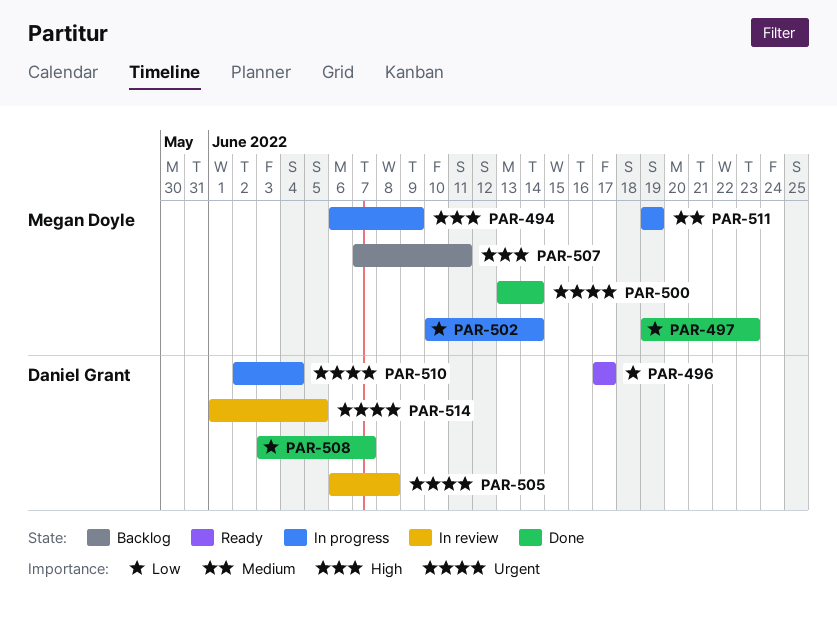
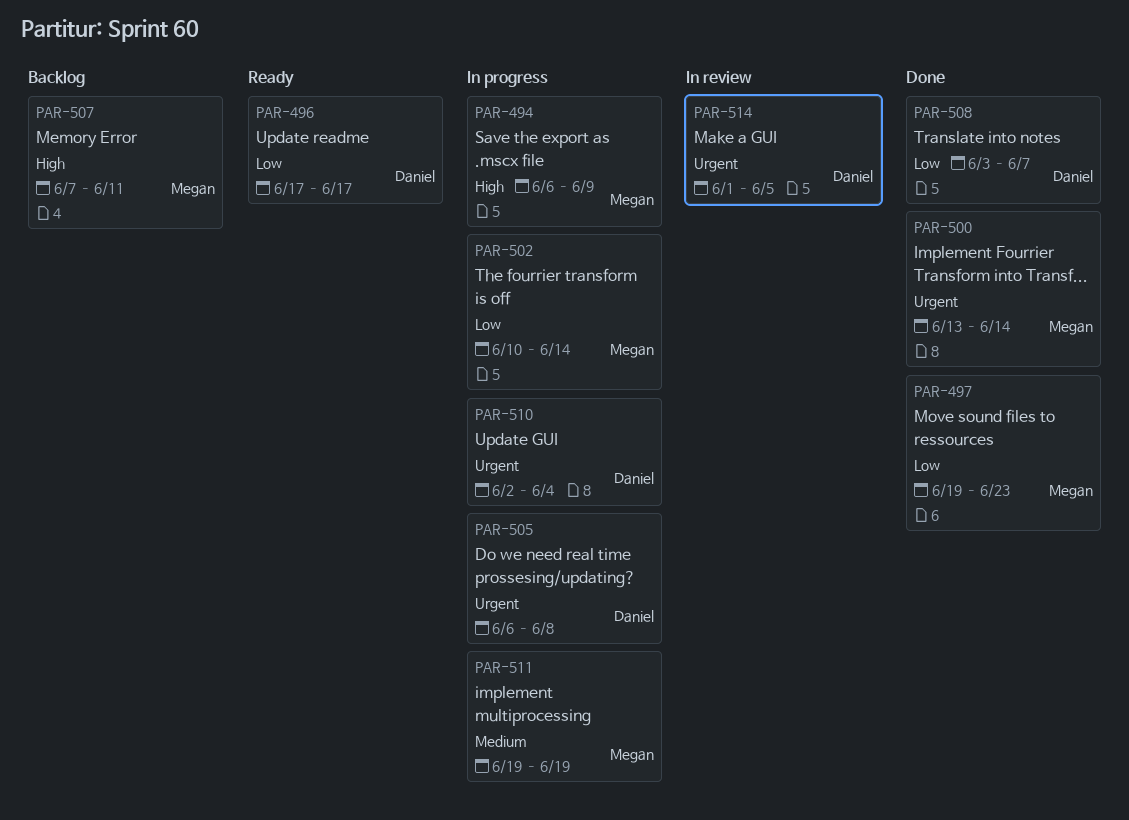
PAR-505, status: In review -> In progress

